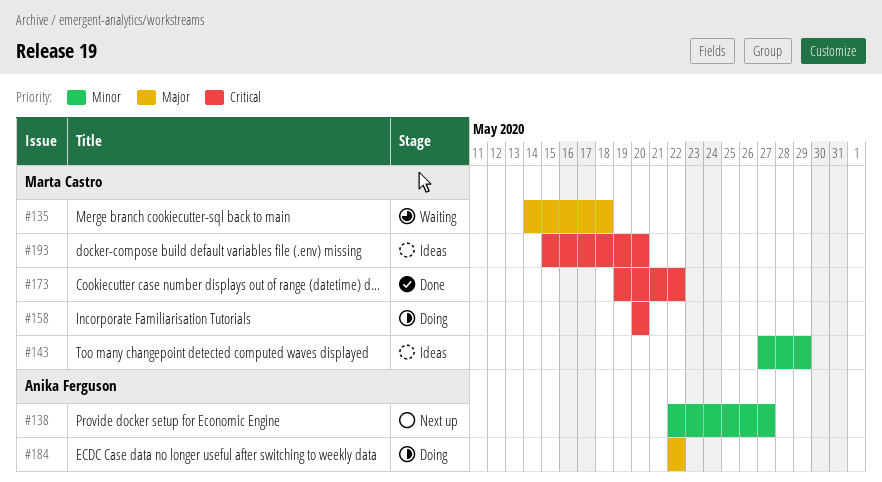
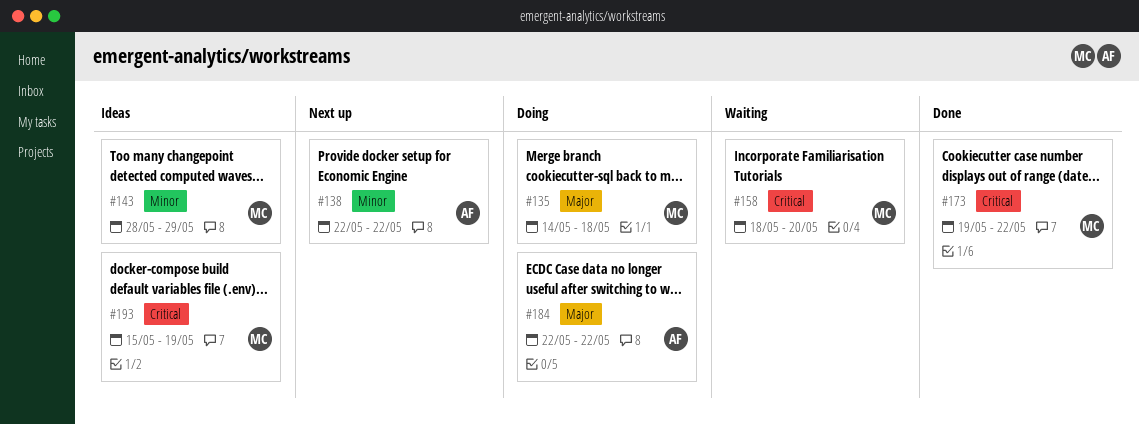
#135, status: Waiting -> Doing
#138, due: May 27 -> May 22
#143, start: May 27 -> May 28
#158, status: Doing -> Waiting
#158, start: May 20 -> May 18
#193, due: May 20 -> May 19

